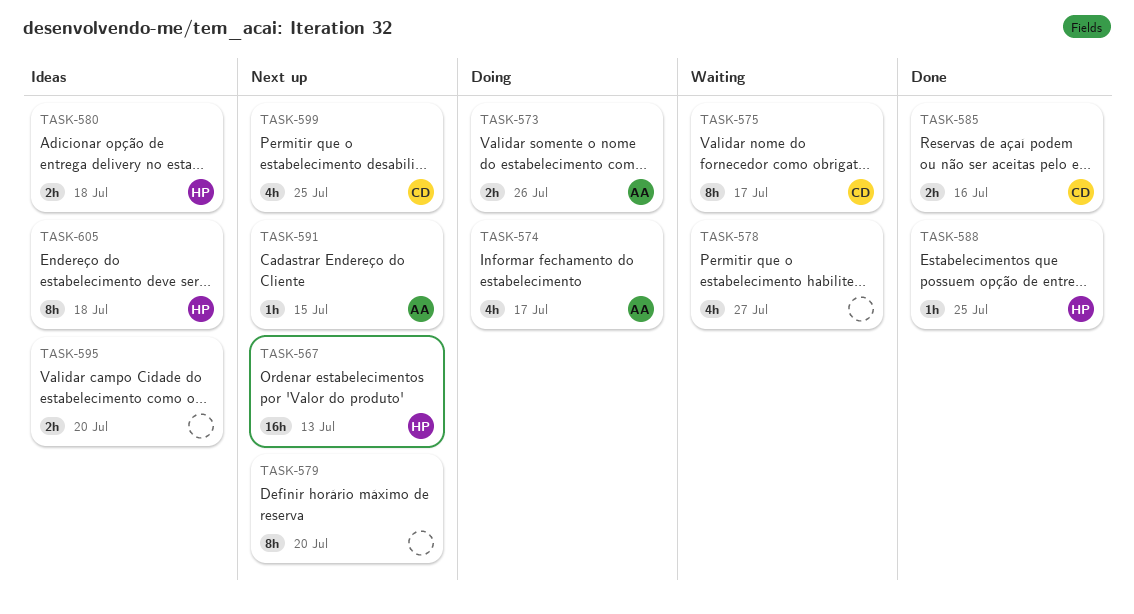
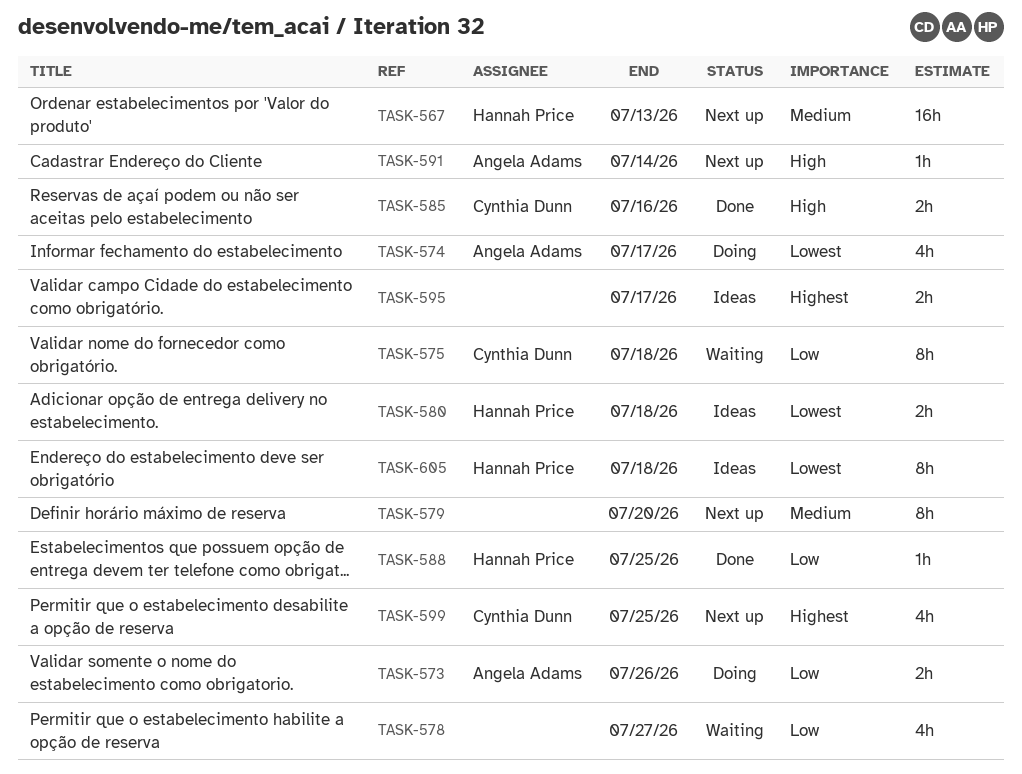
TASK-575, due: Jul 17 -> Jul 18
TASK-591, due: Jul 15 -> Jul 14
TASK-595, due: Jul 20 -> Jul 17

